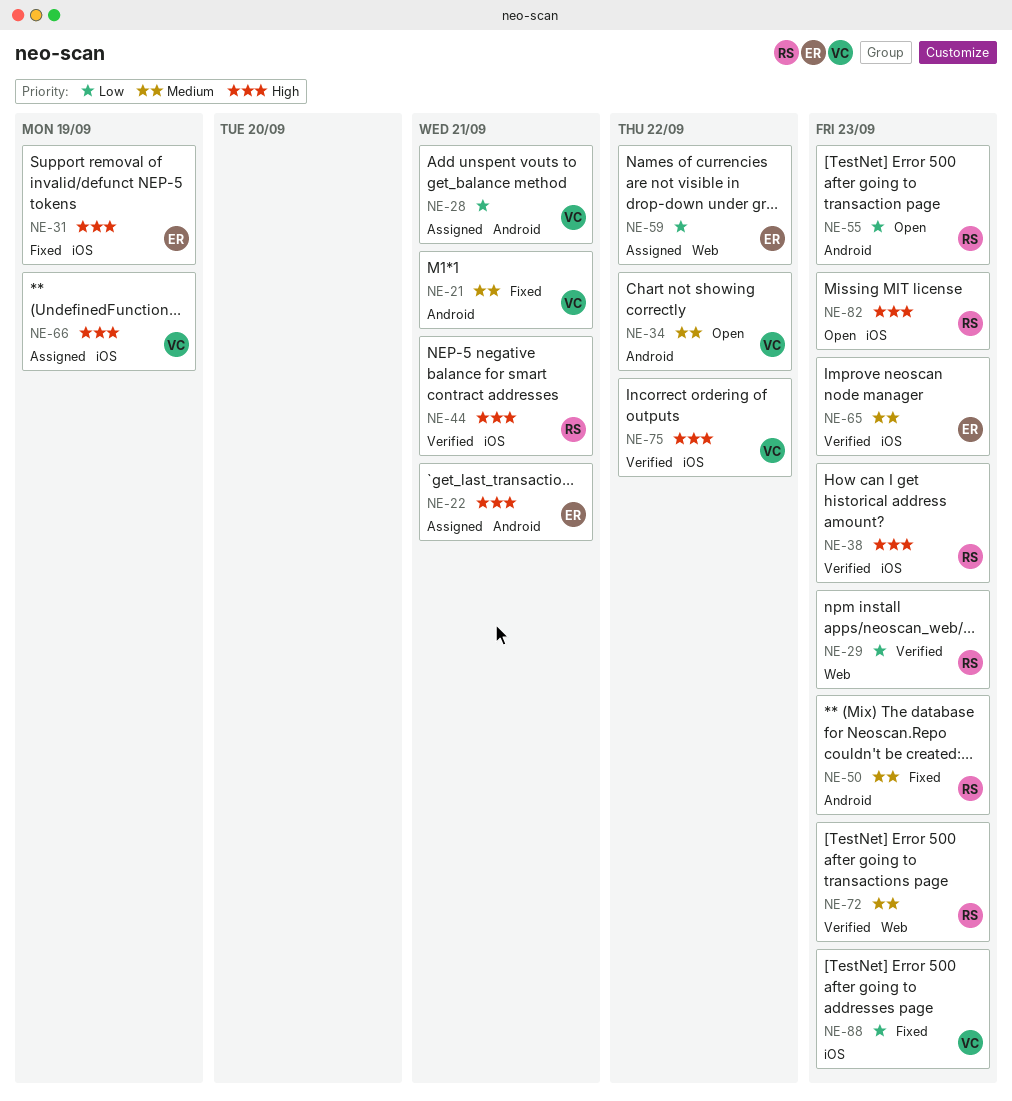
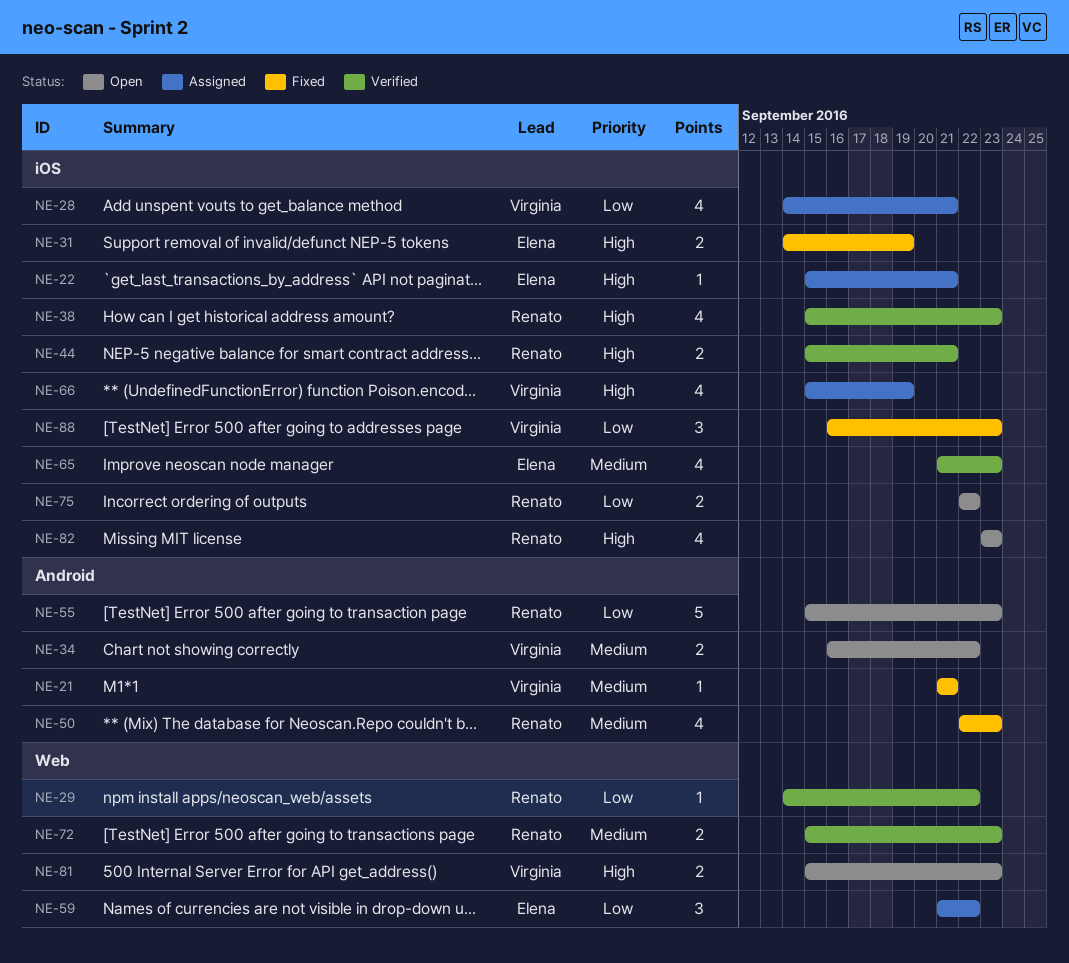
NE-22, label: Android -> iOS
NE-28, label: Android -> iOS
NE-29, due: Sep 23 -> Sep 22
NE-75, status: Verified -> Open
NE-75, owner: Virginia -> Renato
NE-75, priority: High -> Low
NE-81: none -> present

